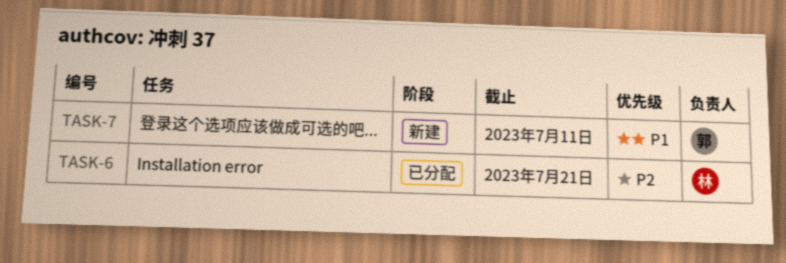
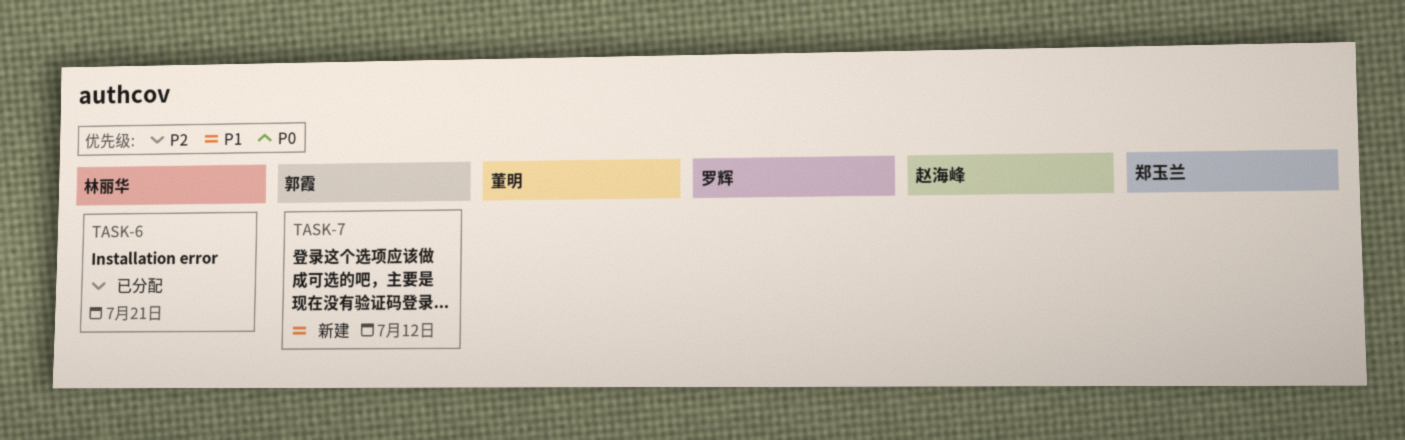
TASK-7, due: Jul 11 -> Jul 12

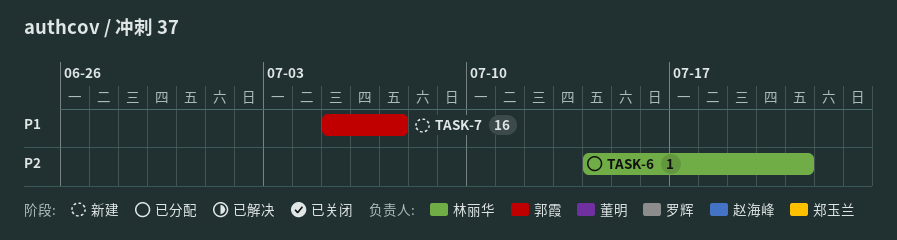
TASK-7, due: Jul 12 -> Jul 7

